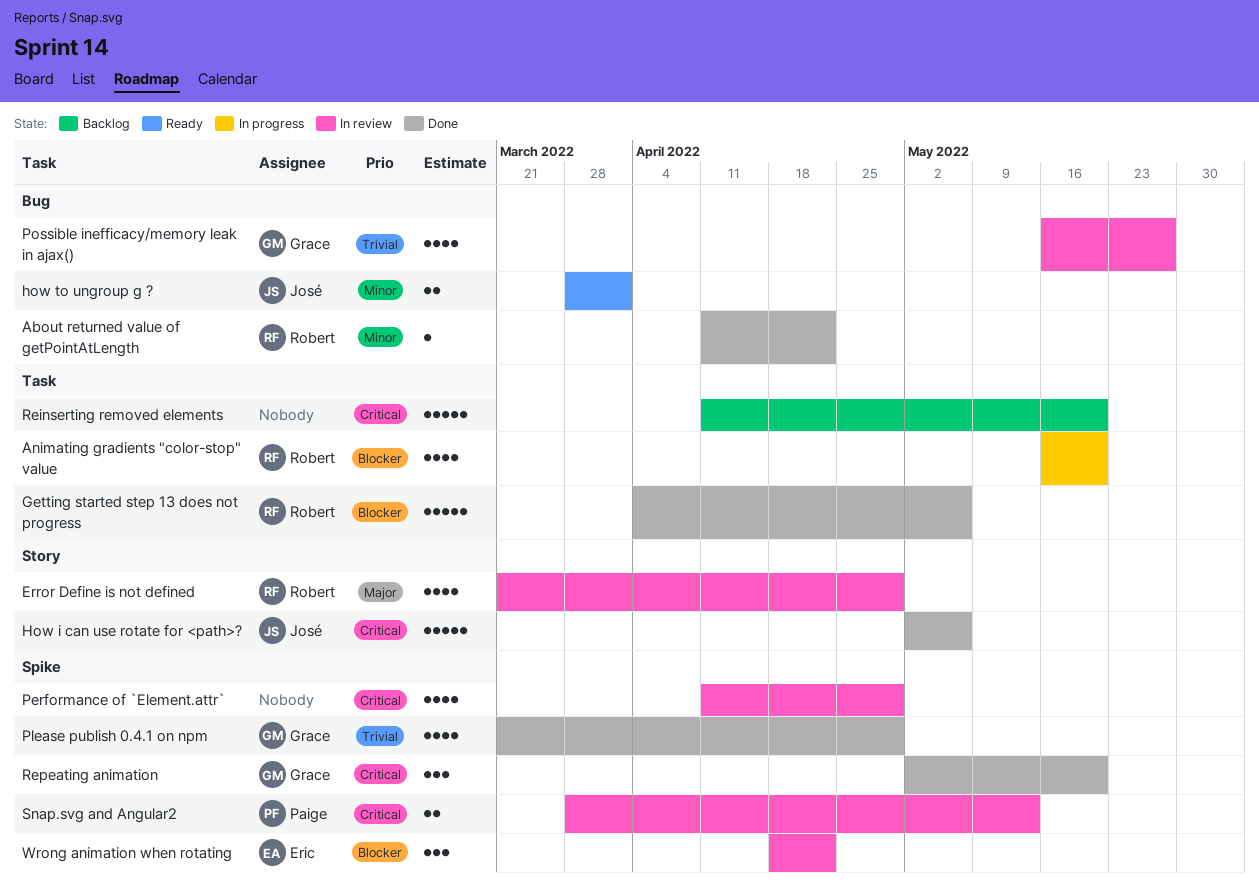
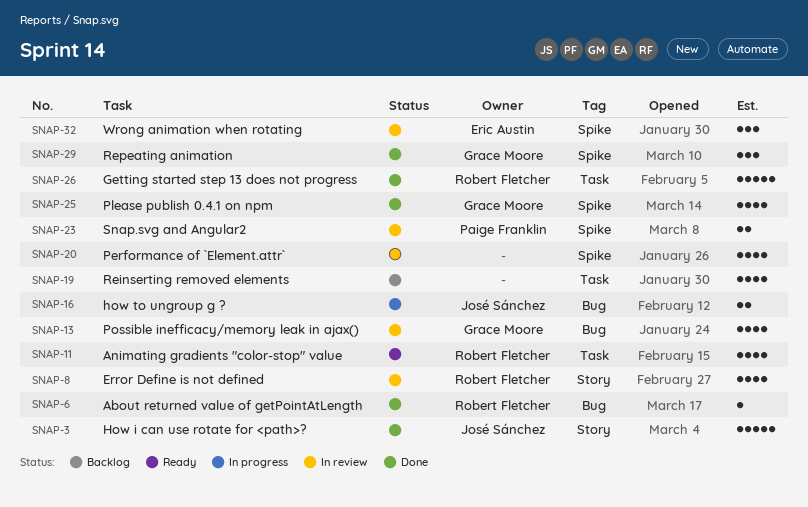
Animating gradients "color-stop" value, status: In progress -> Ready
how to ungroup g ?, status: Ready -> In progress
Reinserting removed elements, estimate: 5 -> 4

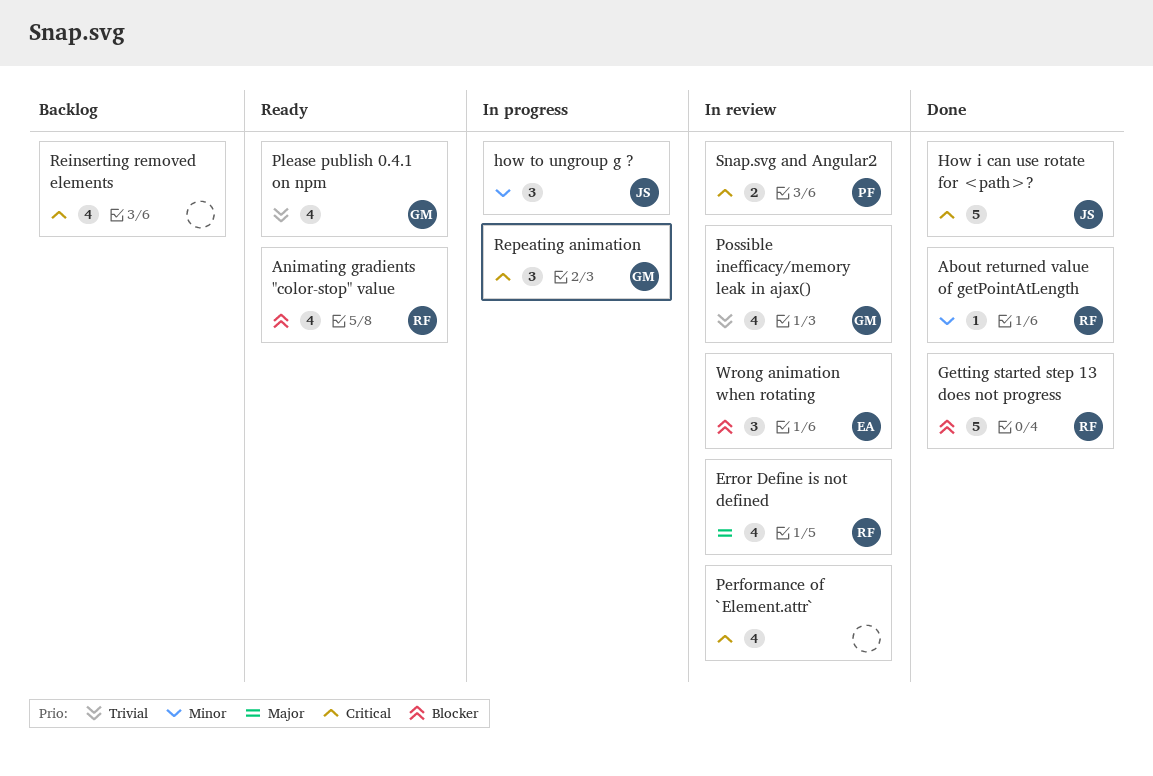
how to ungroup g ?, estimate: 2 -> 3
Please publish 0.4.1 on npm, status: Done -> Ready
Repeating animation, status: Done -> In progress

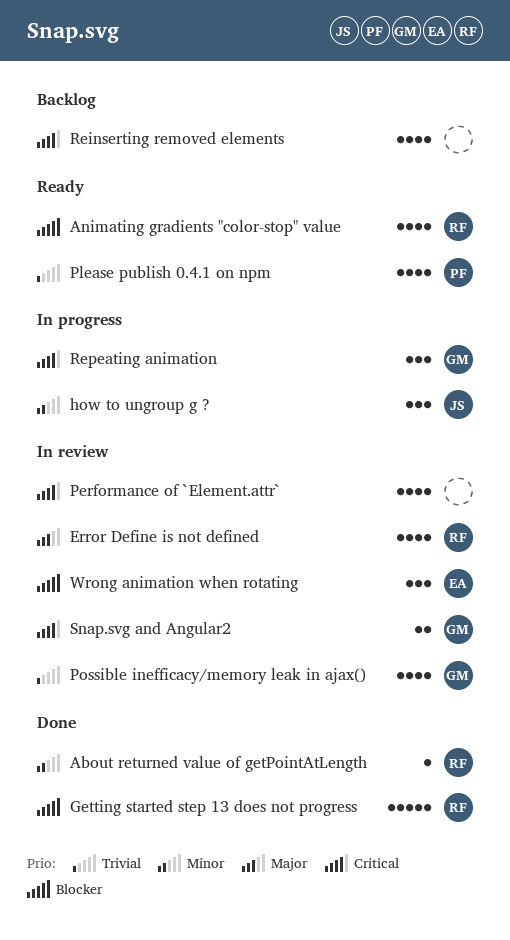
How i can use rotate for <path>?: present -> none
Please publish 0.4.1 on npm, owner: GM -> PF
Snap.svg and Angular2, owner: PF -> GM

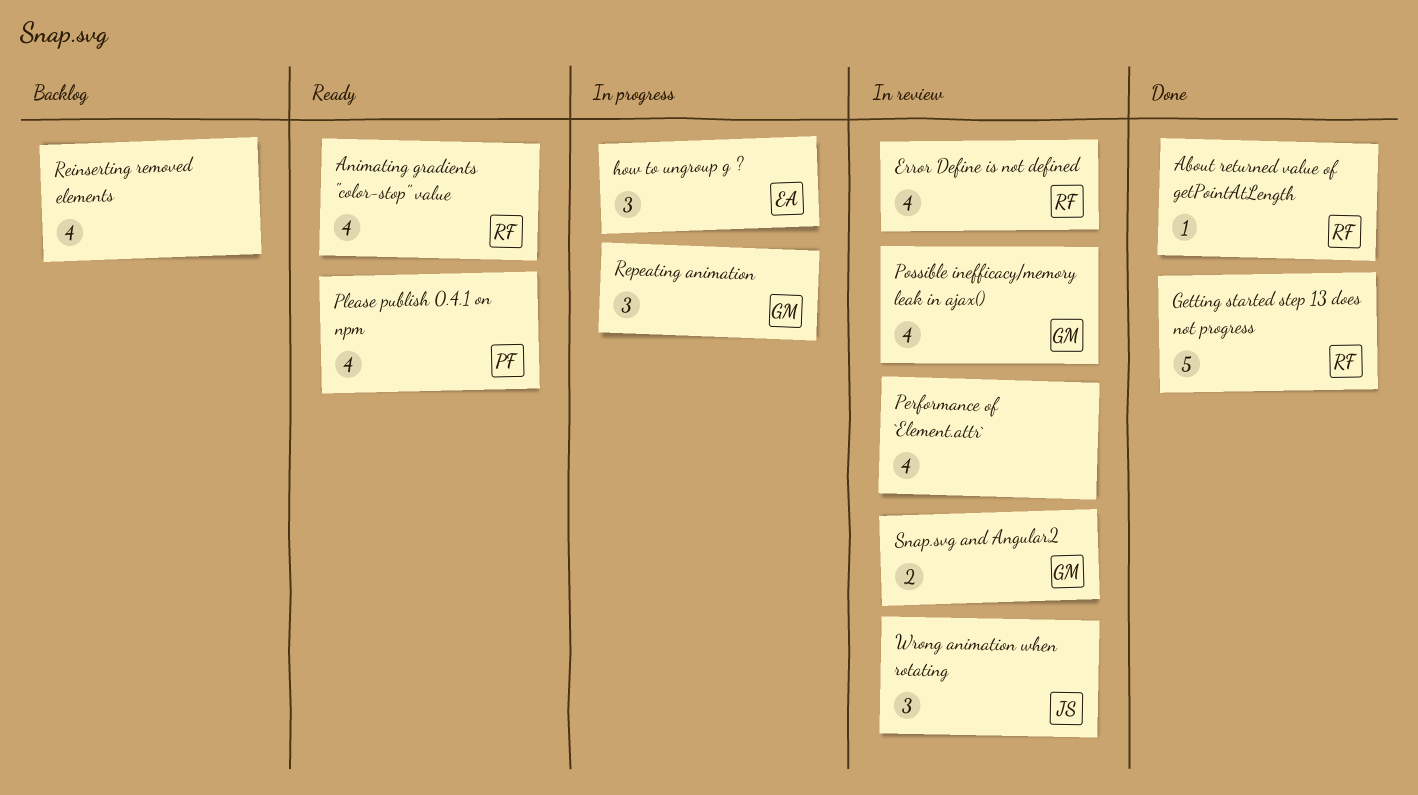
how to ungroup g ?, owner: JS -> EA
Wrong animation when rotating, owner: EA -> JS

